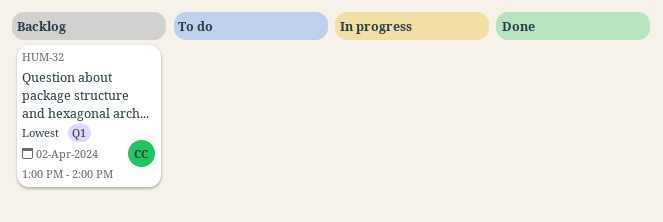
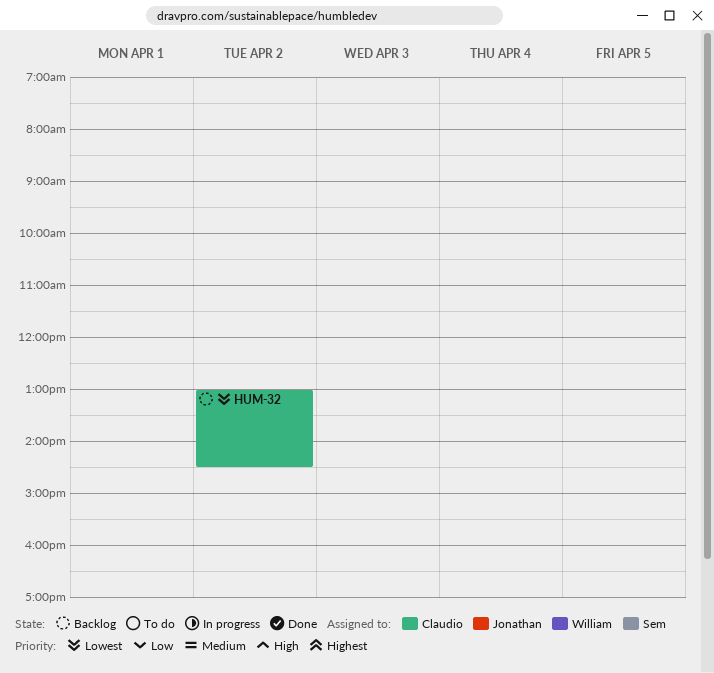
HUM-32, ends: 14:00 -> 14:30

